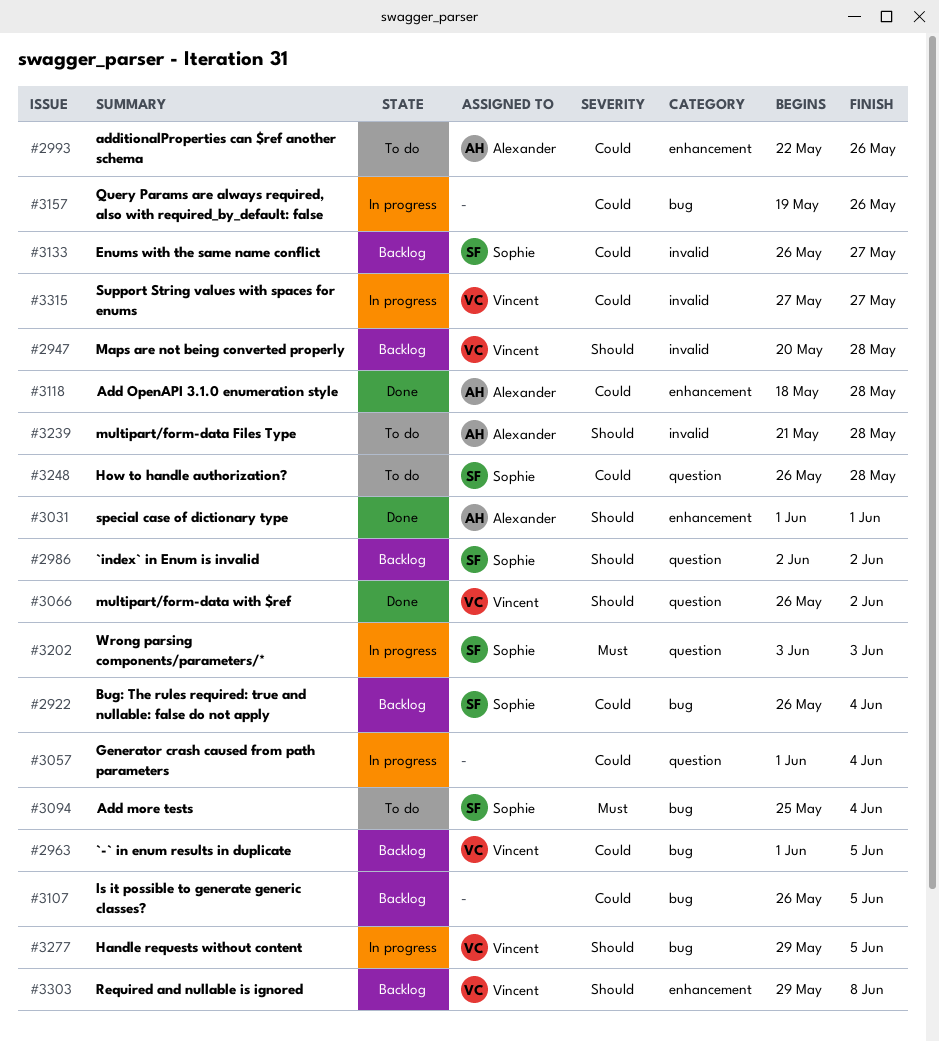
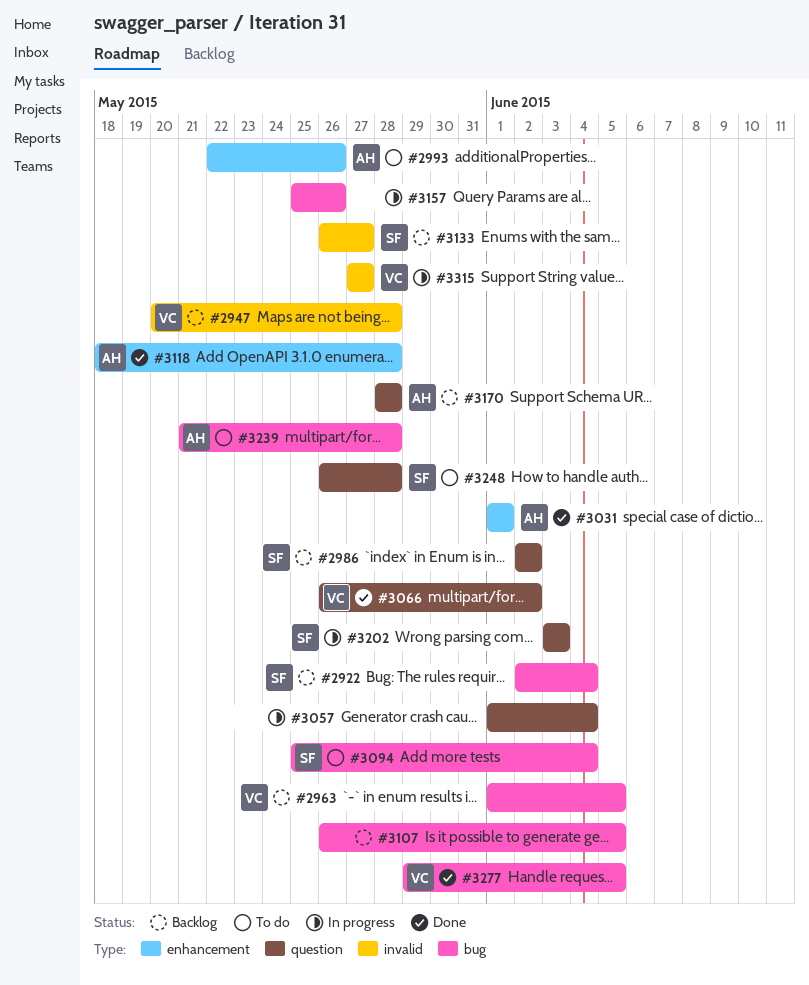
#2922, start: May 26 -> Jun 2
#3157, start: May 19 -> May 25
#3170: none -> present
#3239, label: invalid -> bug
#3277, status: In progress -> Done
#3303: present -> none

